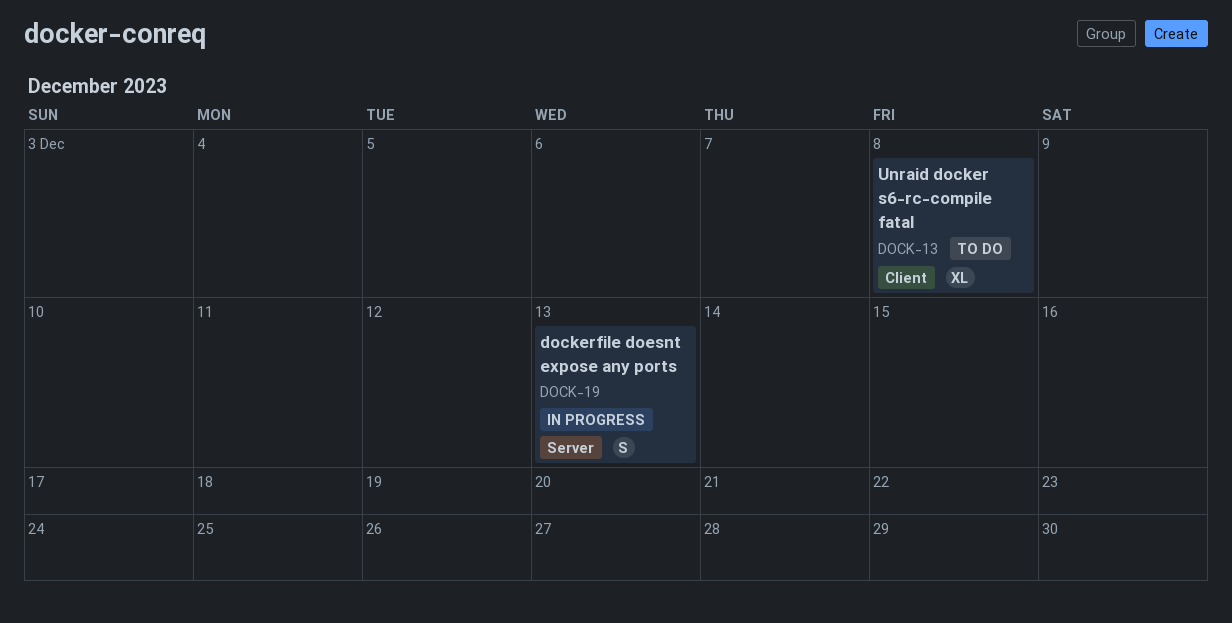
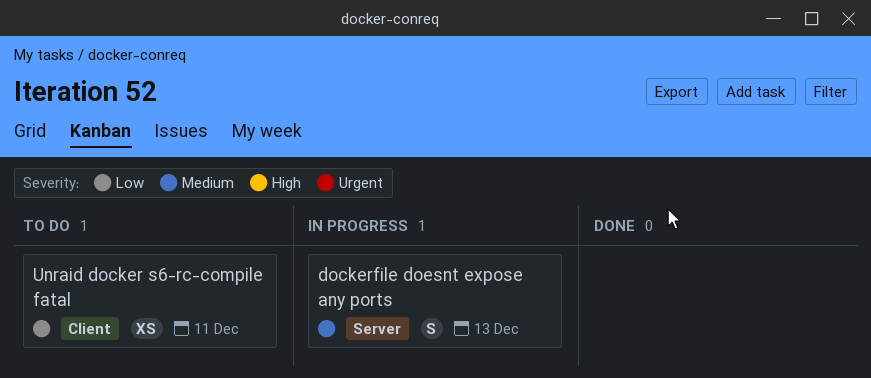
Unraid docker s6-rc-compile fatal, estimate: XL -> XS
Unraid docker s6-rc-compile fatal, due: Dec 8 -> Dec 11

